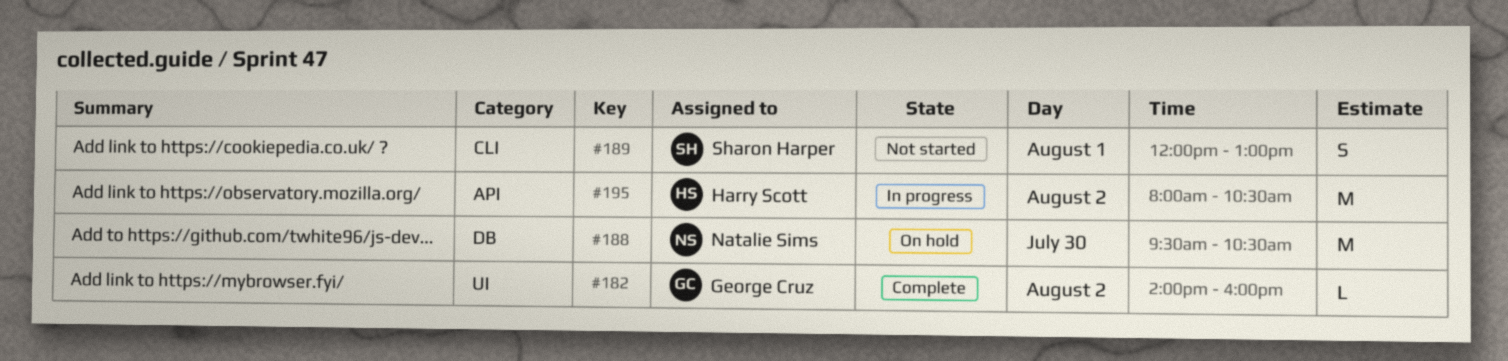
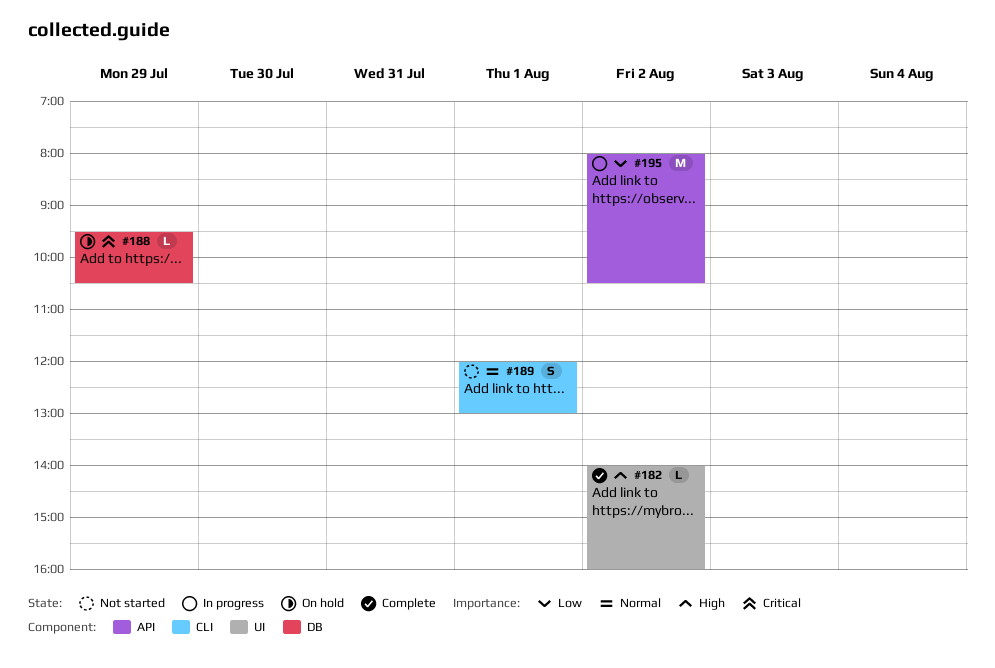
#188, estimate: M -> L
#188, day: Jul 30 -> Jul 29

